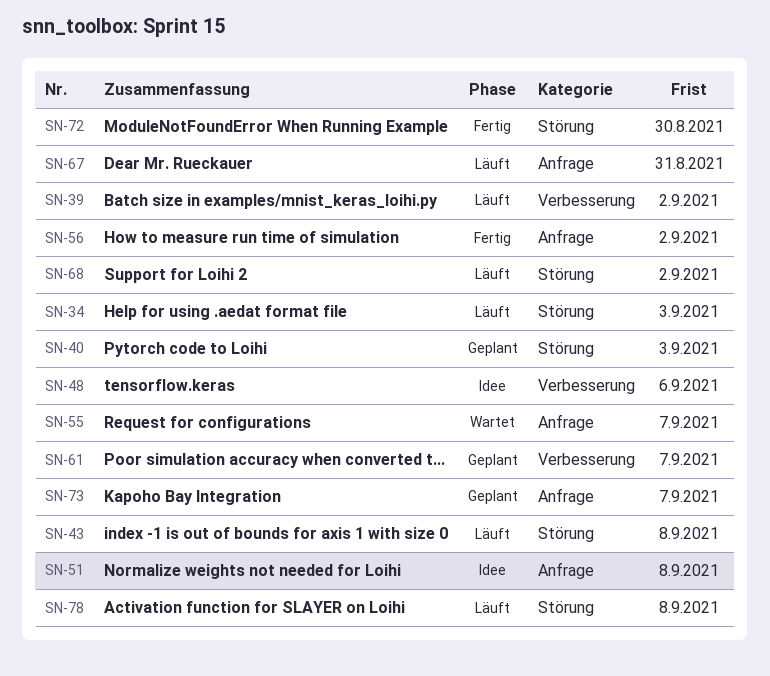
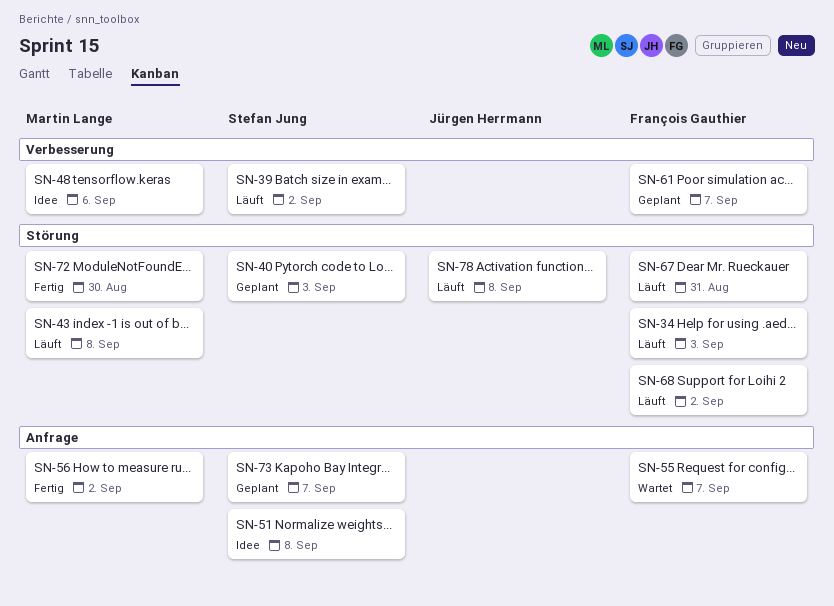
SN-67, label: Anfrage -> Störung

